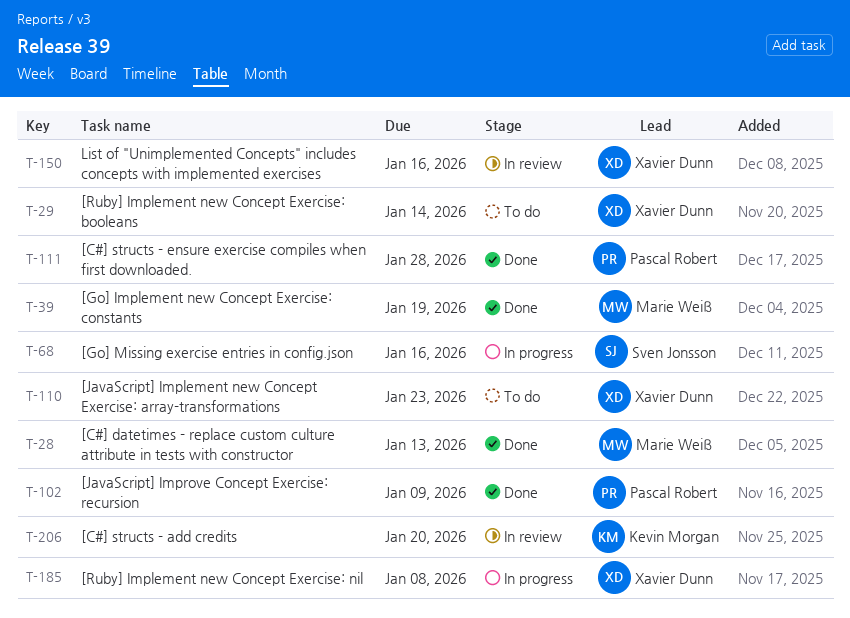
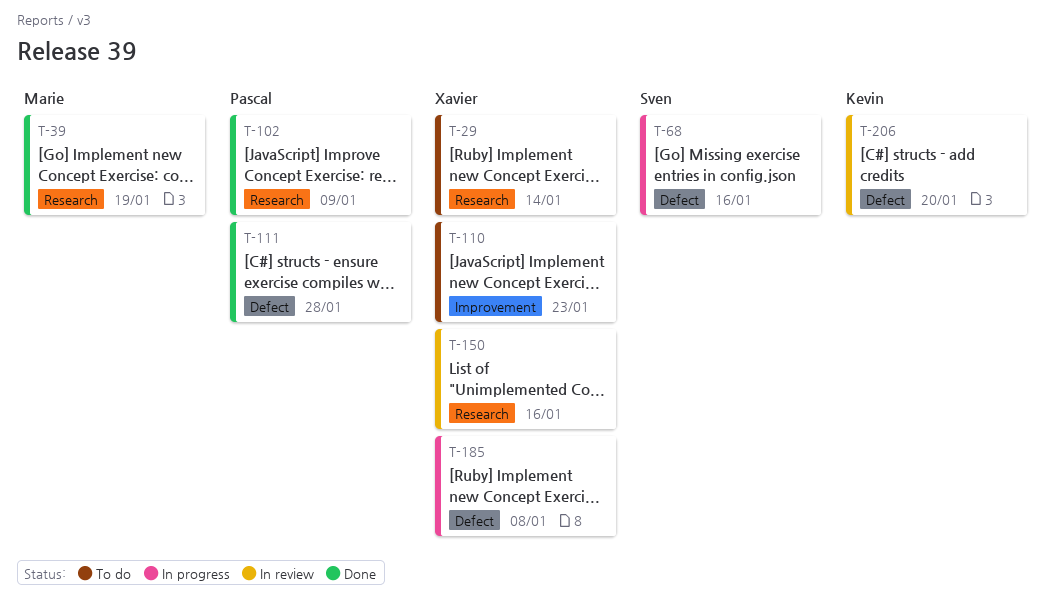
T-28: present -> none

